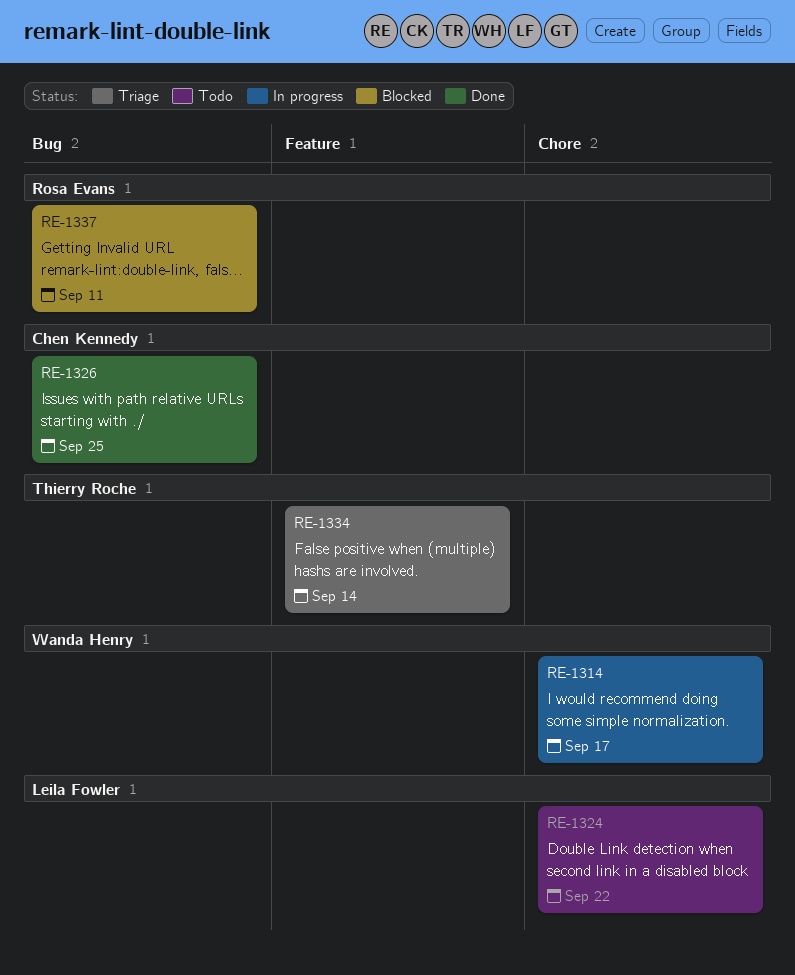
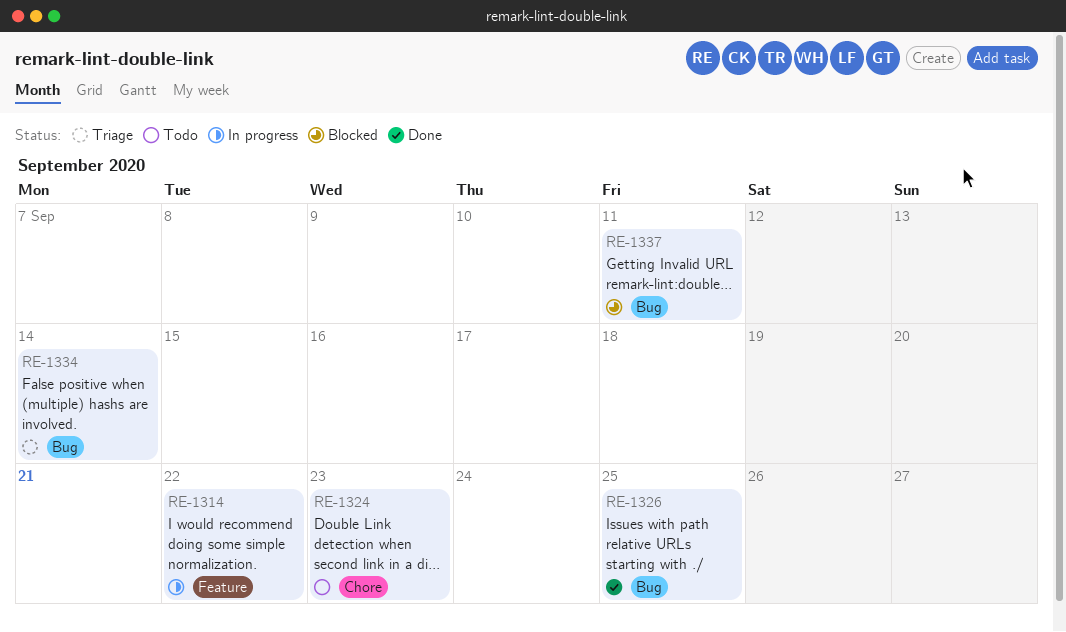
RE-1314, label: Chore -> Feature
RE-1314, due: Sep 17 -> Sep 22
RE-1324, due: Sep 22 -> Sep 23
RE-1334, label: Feature -> Bug

